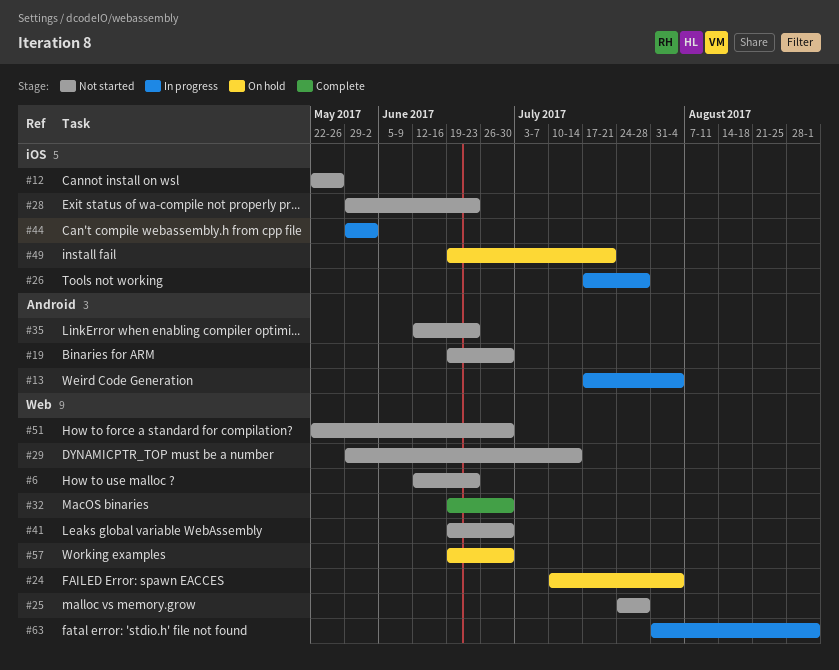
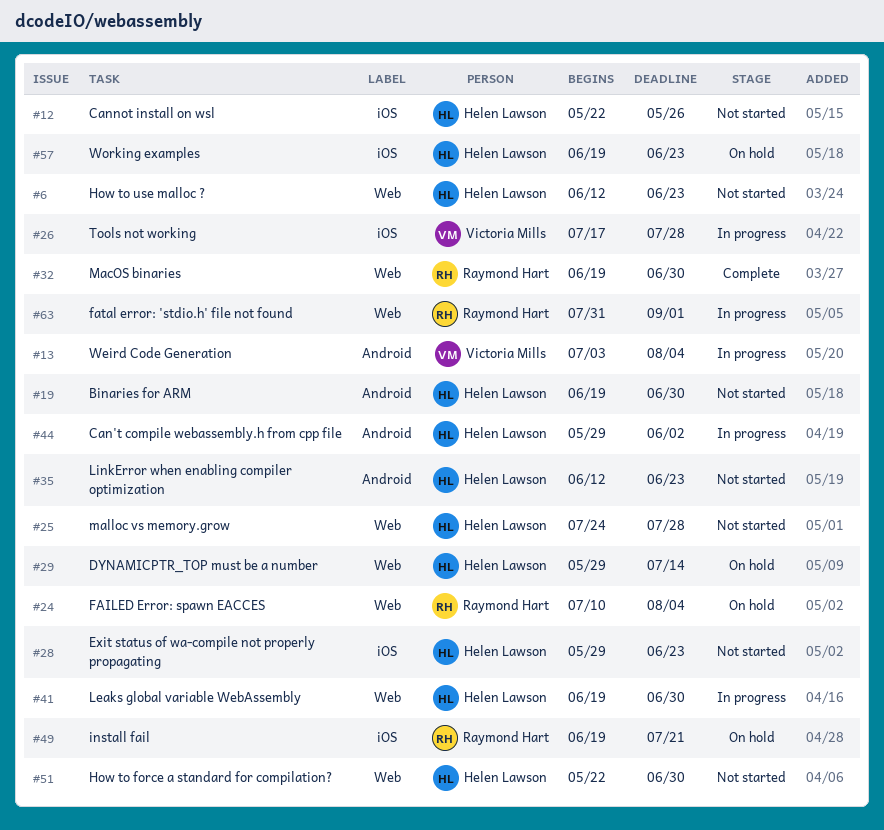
#13, start: Jul 17 -> Jul 3
#29, status: Not started -> On hold
#41, status: Not started -> In progress
#44, label: iOS -> Android
#57, label: Web -> iOS
#57, due: Jun 30 -> Jun 23

